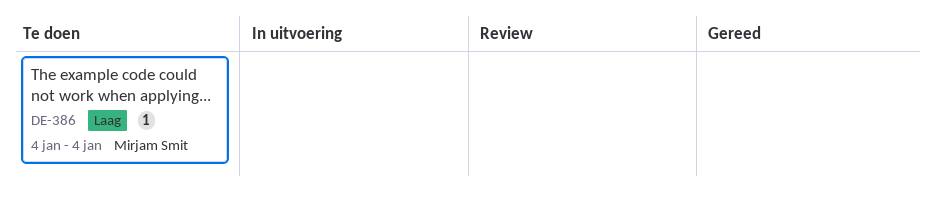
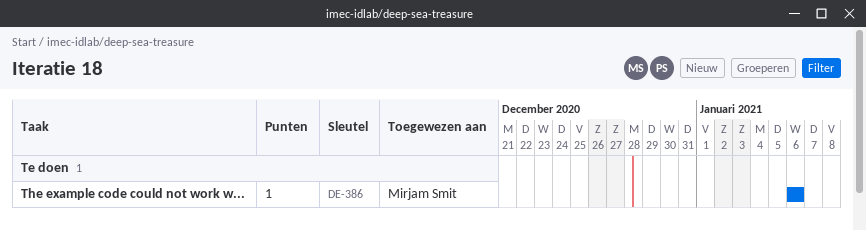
DE-386, start: Jan 4 -> Jan 6
DE-386, due: Jan 4 -> Jan 6

